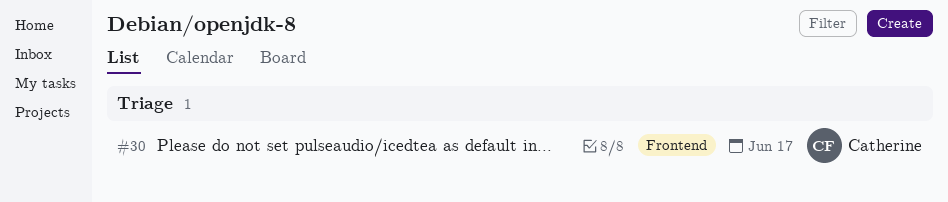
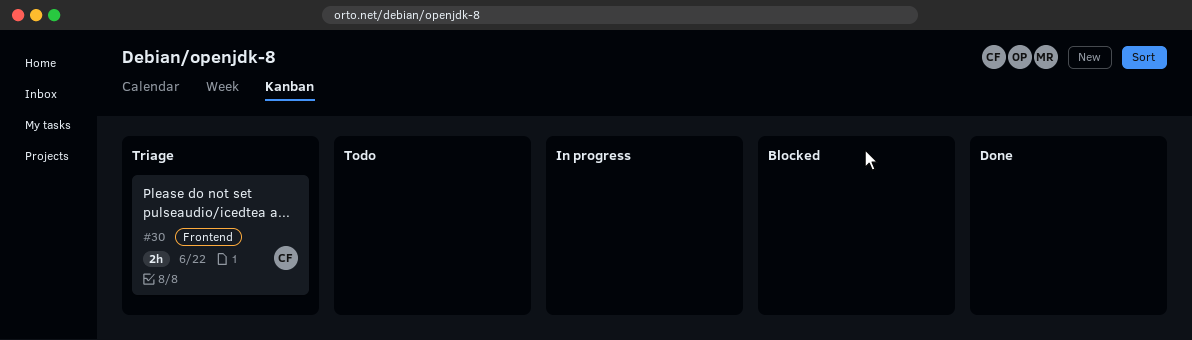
#30, due: Jun 17 -> Jun 22

